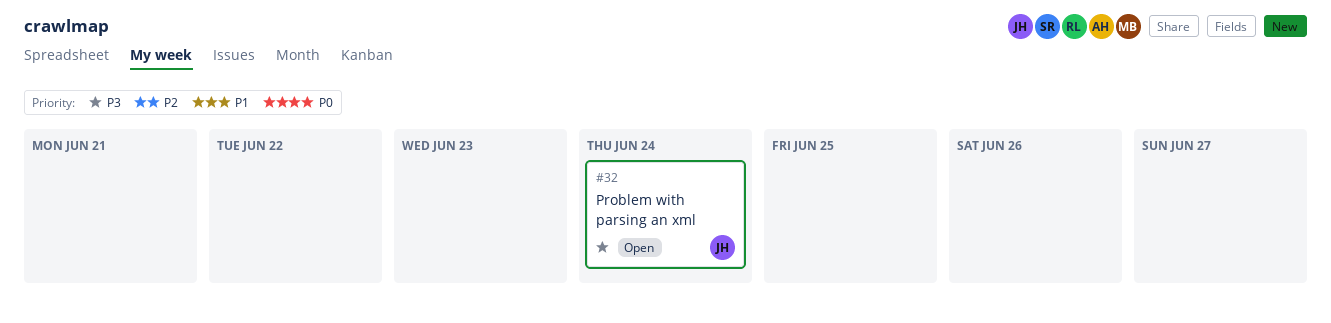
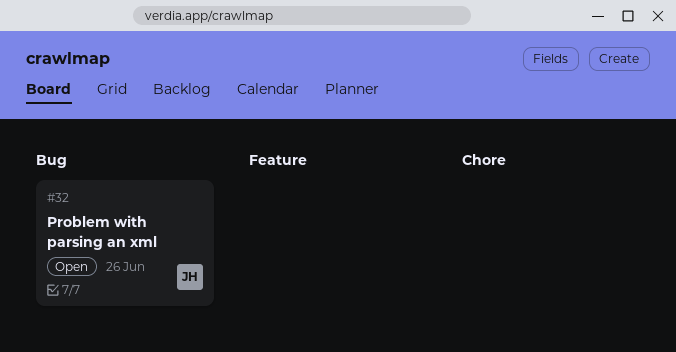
#32, due: Jun 24 -> Jun 26

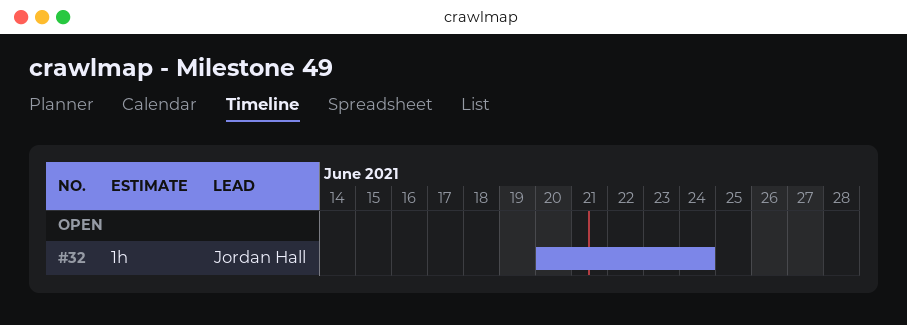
#32, due: Jun 26 -> Jun 24

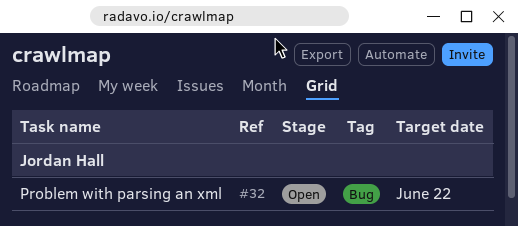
#32, due: Jun 24 -> Jun 22

